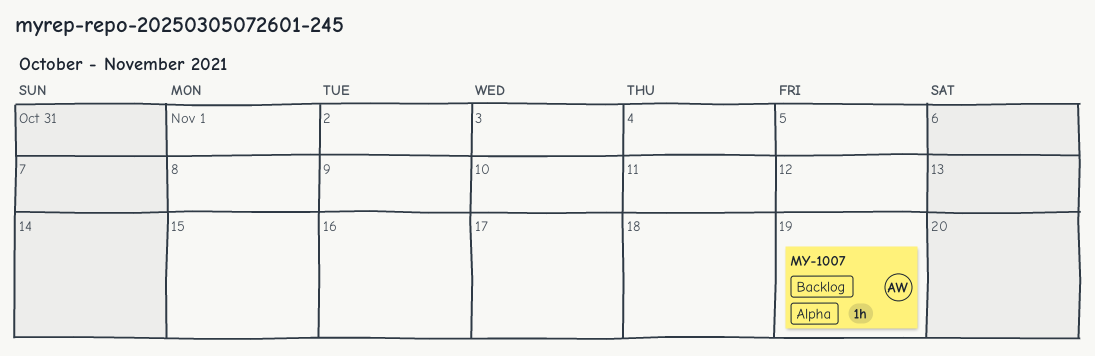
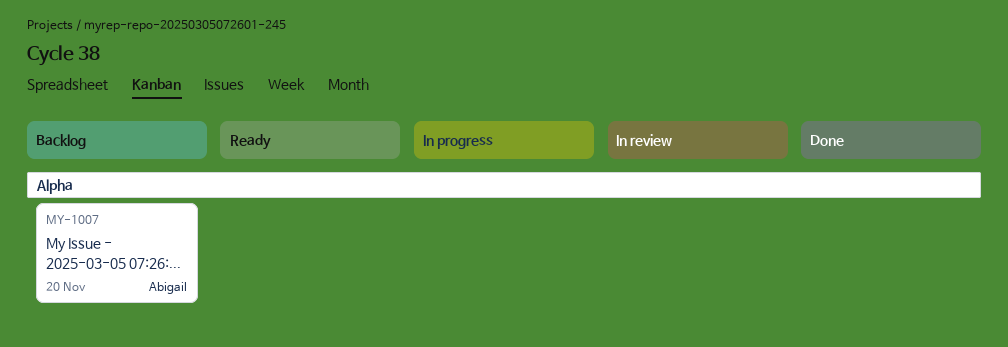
MY-1007, due: Nov 19 -> Nov 20

